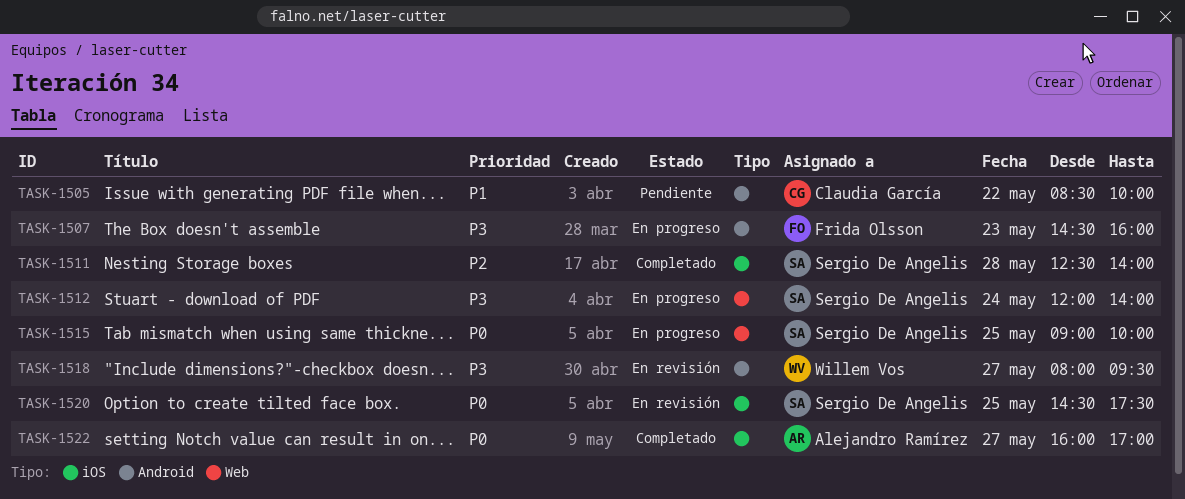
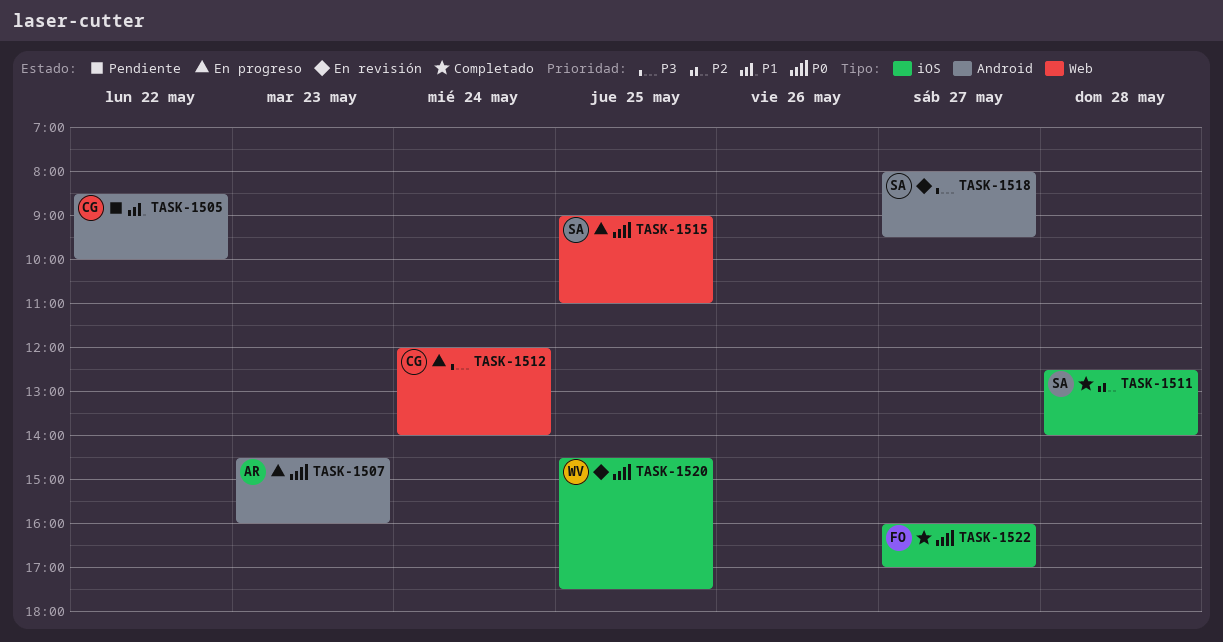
TASK-1507, owner: Frida Olsson -> Alejandro Ramírez
TASK-1507, priority: P3 -> P0
TASK-1512, owner: Sergio De Angelis -> Claudia García
TASK-1515, ends: 10:00 -> 11:00
TASK-1518, owner: Willem Vos -> Sergio De Angelis
TASK-1520, owner: Sergio De Angelis -> Willem Vos
TASK-1522, owner: Alejandro Ramírez -> Frida Olsson

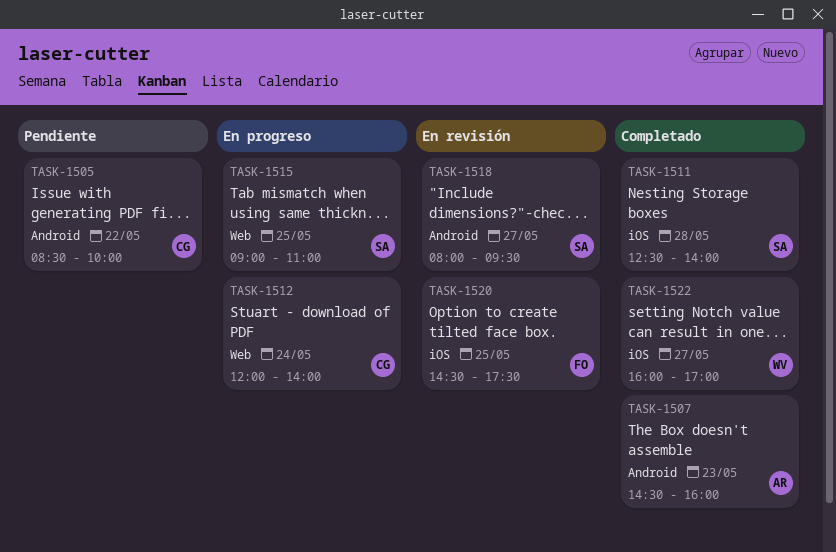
TASK-1507, status: En progreso -> Completado
TASK-1520, owner: WV -> FO
TASK-1522, owner: FO -> WV

